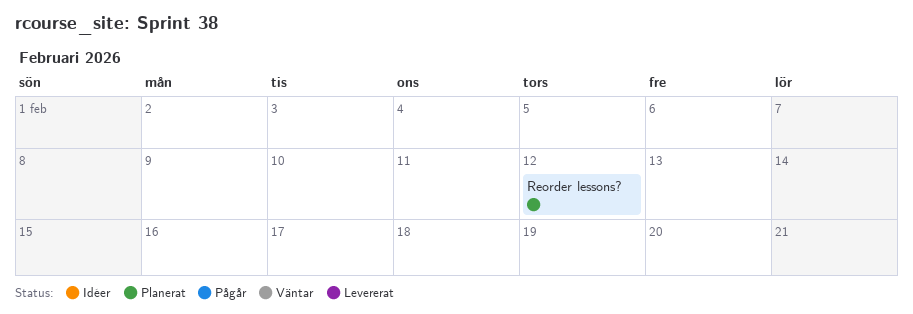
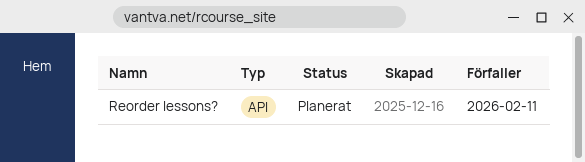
Reorder lessons?, due: Feb 12 -> Feb 11

